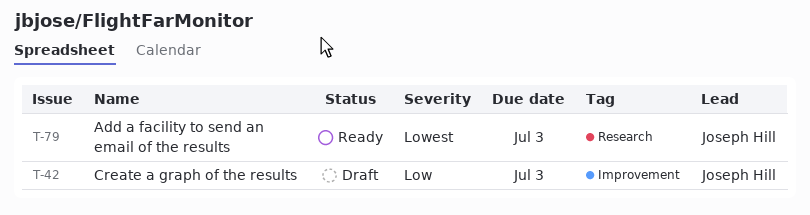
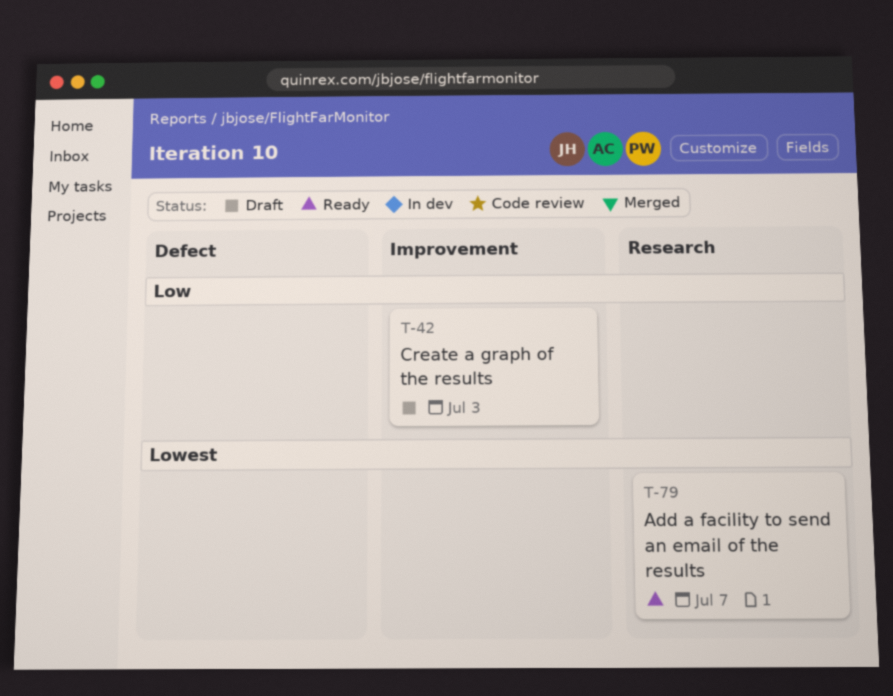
T-79, due: Jul 3 -> Jul 7

